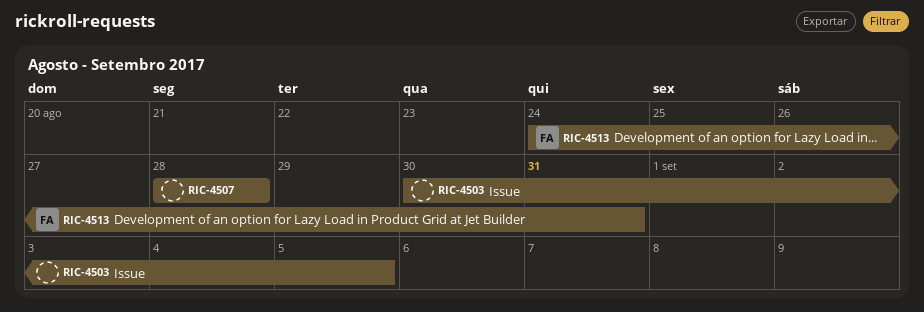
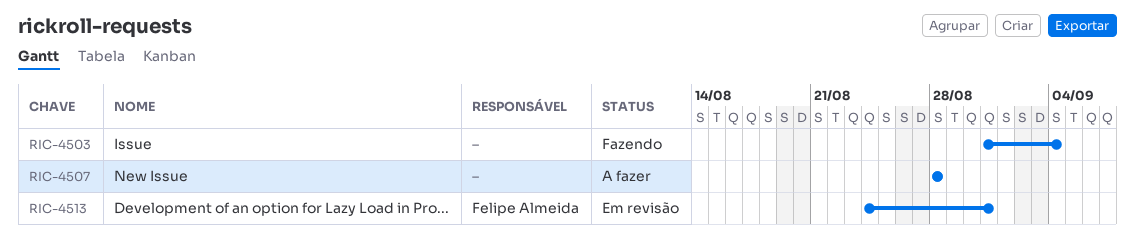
RIC-4503, start: Aug 30 -> Aug 31
RIC-4503, due: Sep 5 -> Sep 4

